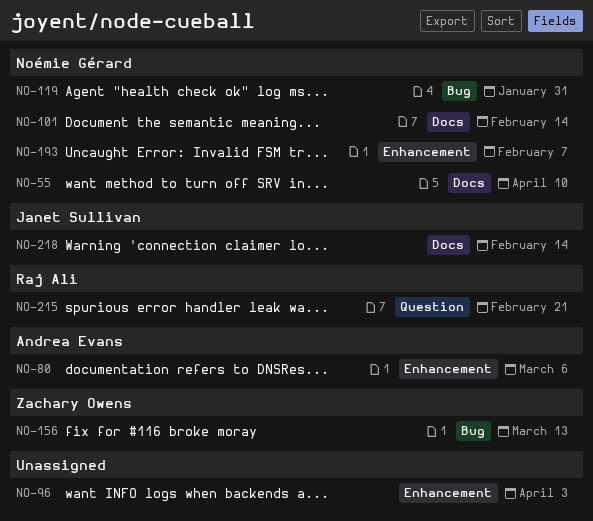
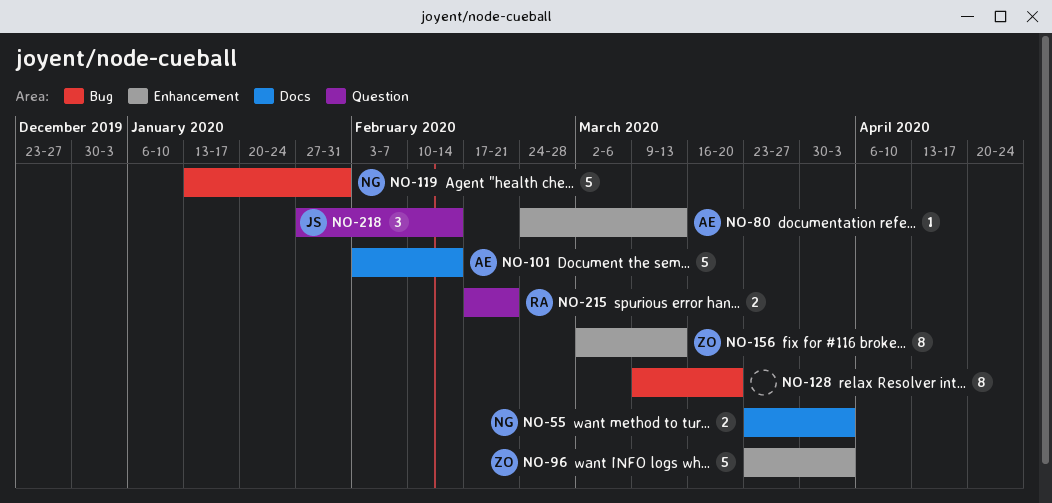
NO-55, due: Apr 10 -> Apr 3
NO-80, due: Mar 6 -> Mar 13
NO-96, owner: none -> Zachary Owens
NO-101, owner: Noémie Gérard -> Andrea Evans
NO-128: none -> present
NO-156, label: Bug -> Enhancement
NO-193: present -> none
NO-218, label: Docs -> Question

